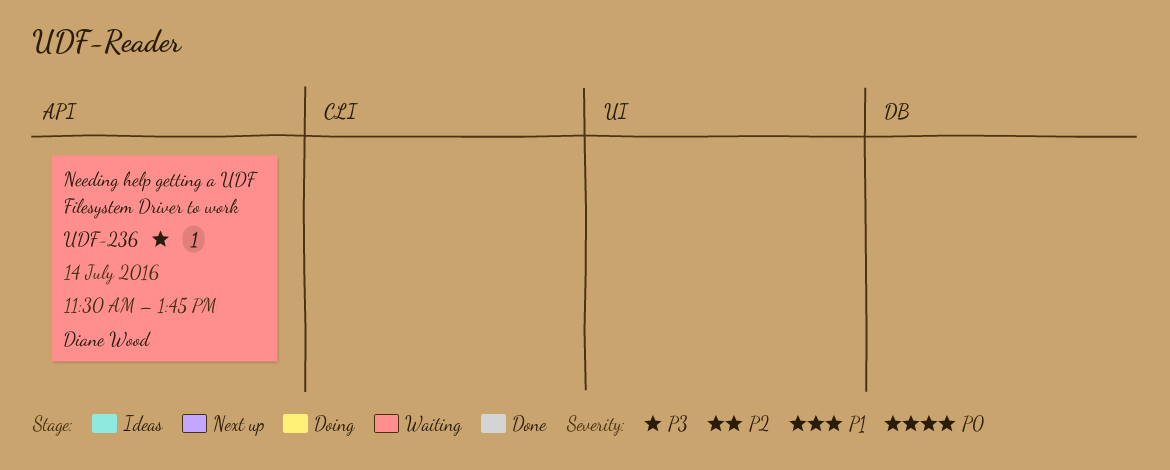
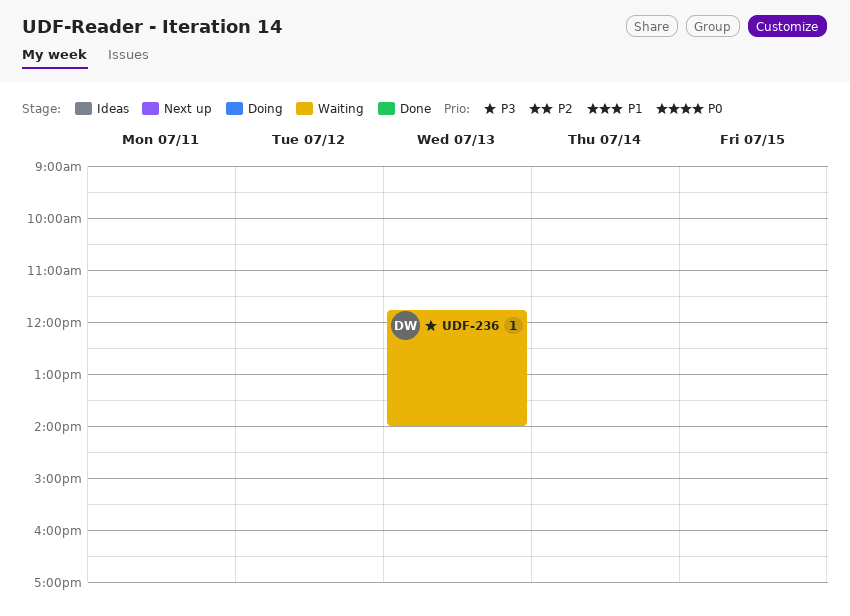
UDF-236, day: Jul 14 -> Jul 13
UDF-236, begins: 11:30 -> 11:45
UDF-236, ends: 13:45 -> 14:00

